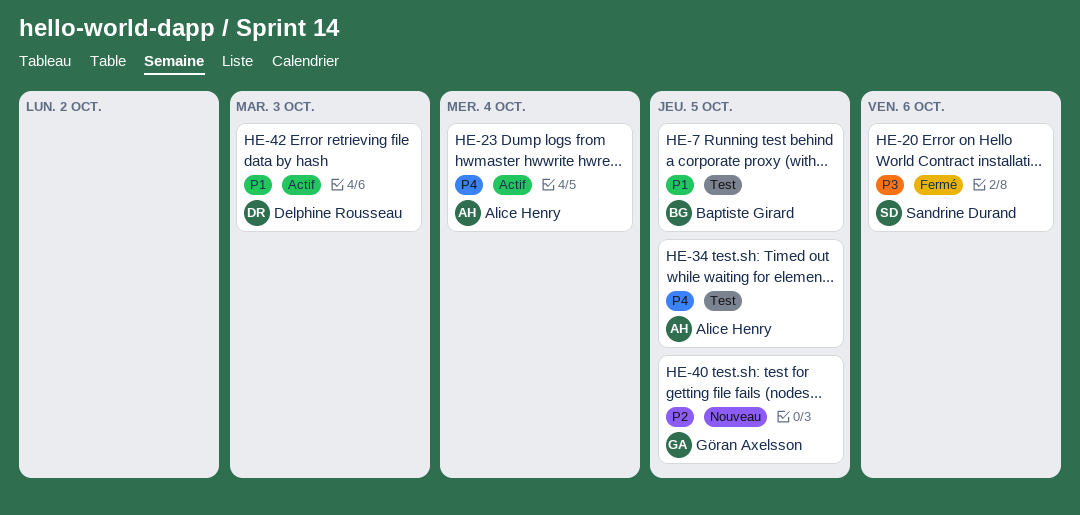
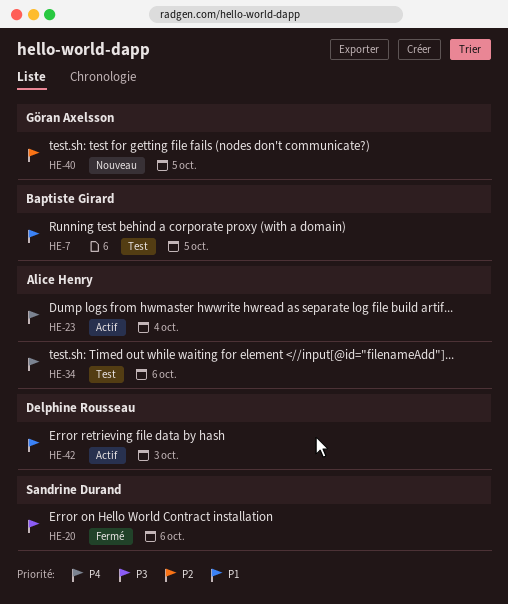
HE-34, due: Oct 5 -> Oct 6

